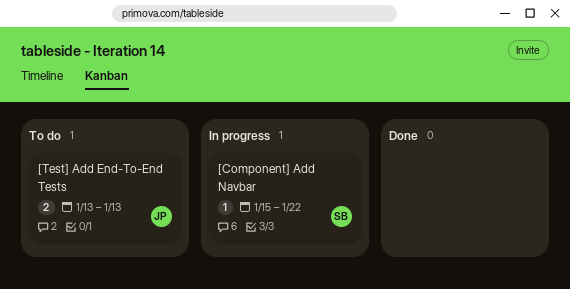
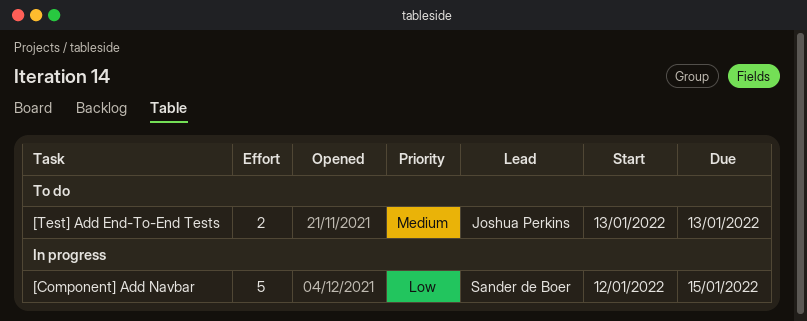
[Component] Add Navbar, estimate: 1 -> 5
[Component] Add Navbar, start: Jan 15 -> Jan 12
[Component] Add Navbar, due: Jan 22 -> Jan 15

